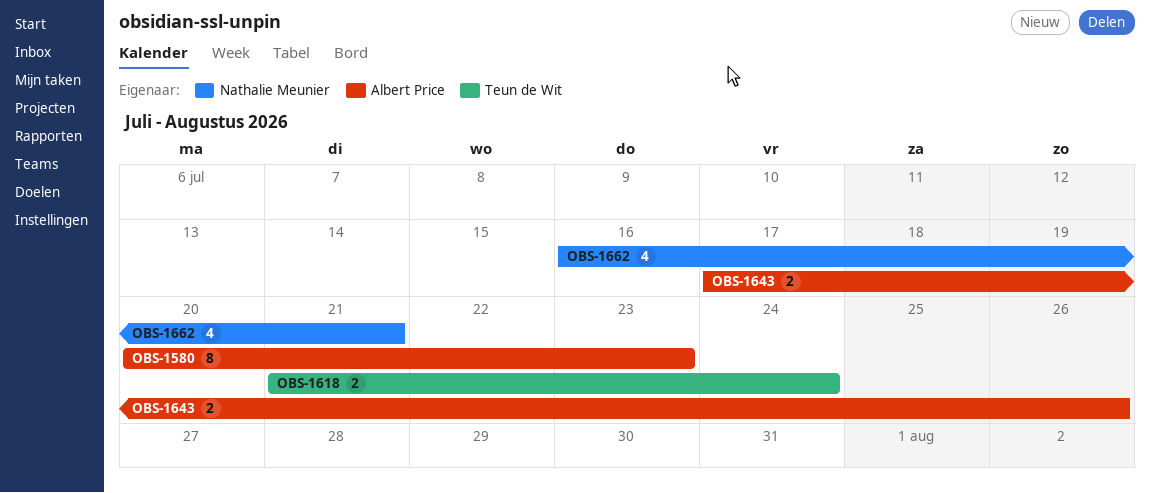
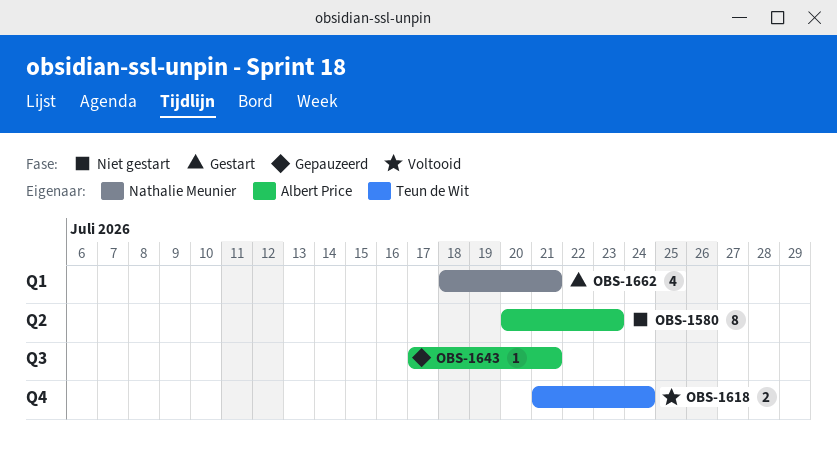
OBS-1643, estimate: 2 -> 1
OBS-1643, due: Jul 26 -> Jul 21
OBS-1662, start: Jul 16 -> Jul 18

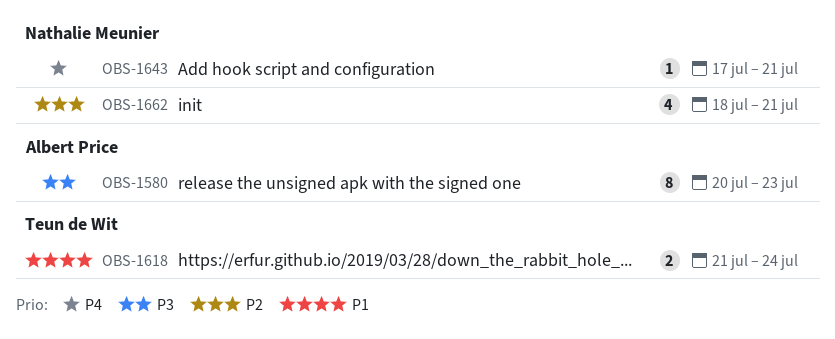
OBS-1643, owner: Albert Price -> Nathalie Meunier

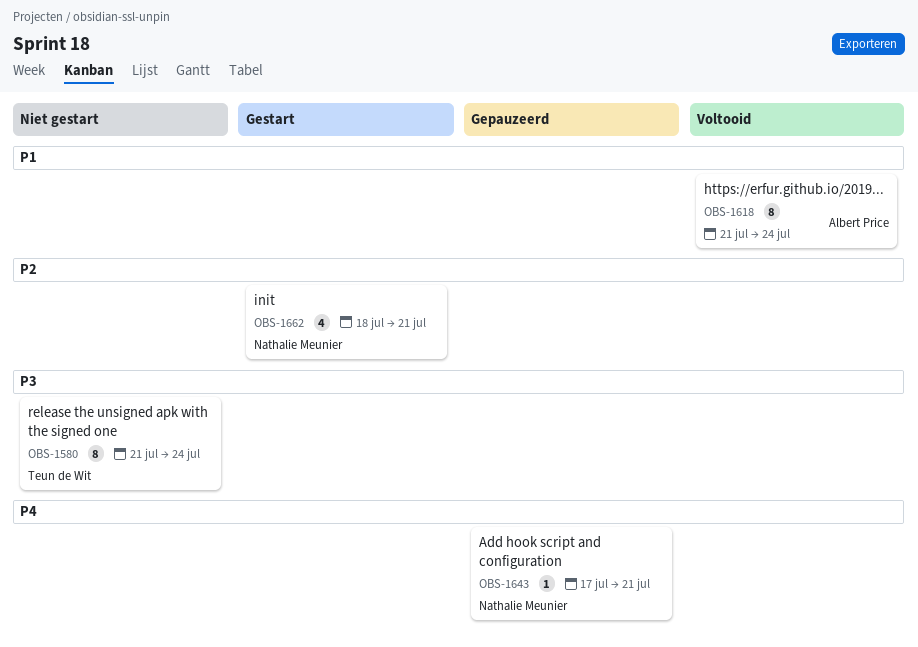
OBS-1580, owner: Albert Price -> Teun de Wit
OBS-1580, start: Jul 20 -> Jul 21
OBS-1580, due: Jul 23 -> Jul 24
OBS-1618, owner: Teun de Wit -> Albert Price
OBS-1618, estimate: 2 -> 8

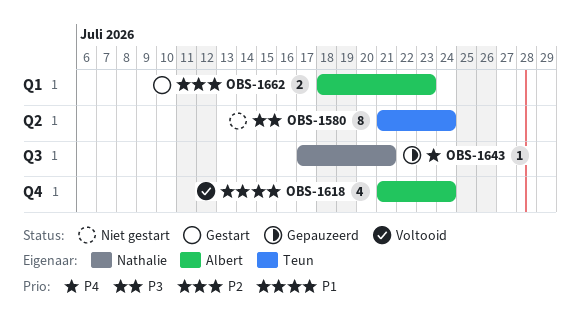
OBS-1618, estimate: 8 -> 4
OBS-1662, owner: Nathalie Meunier -> Albert Price
OBS-1662, estimate: 4 -> 2
OBS-1662, due: Jul 21 -> Jul 23

